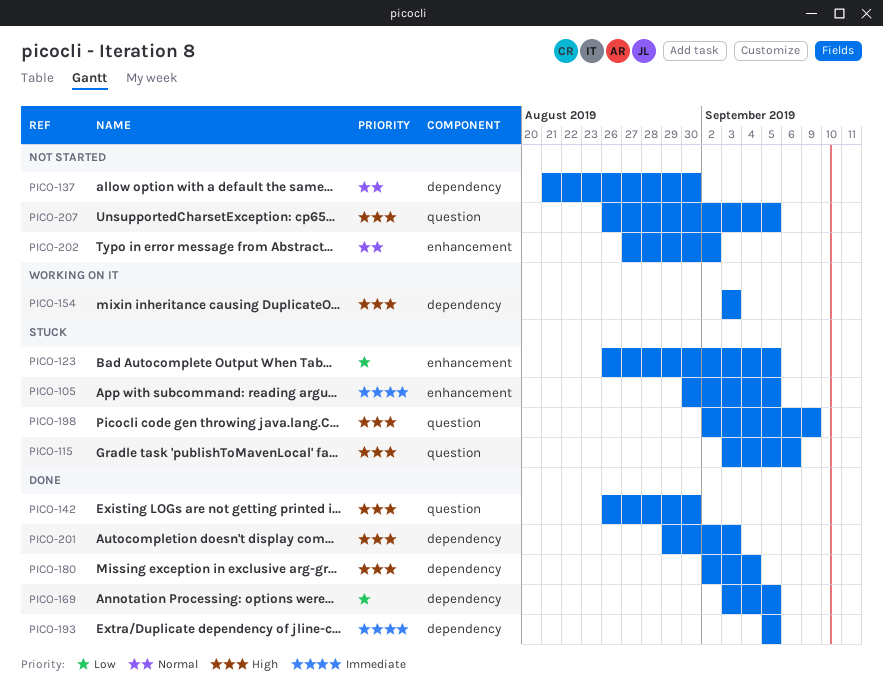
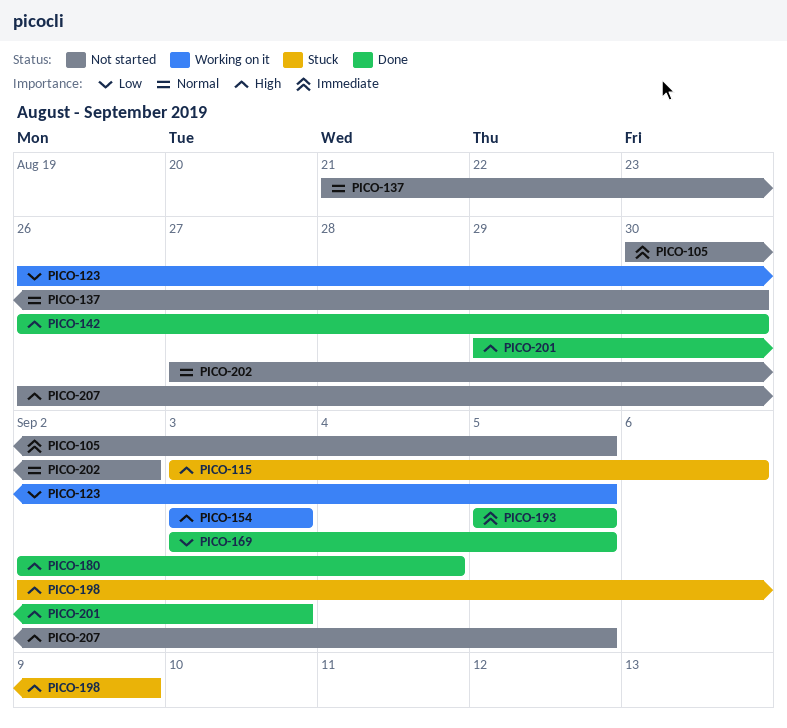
PICO-105, status: Stuck -> Not started
PICO-123, status: Stuck -> Working on it

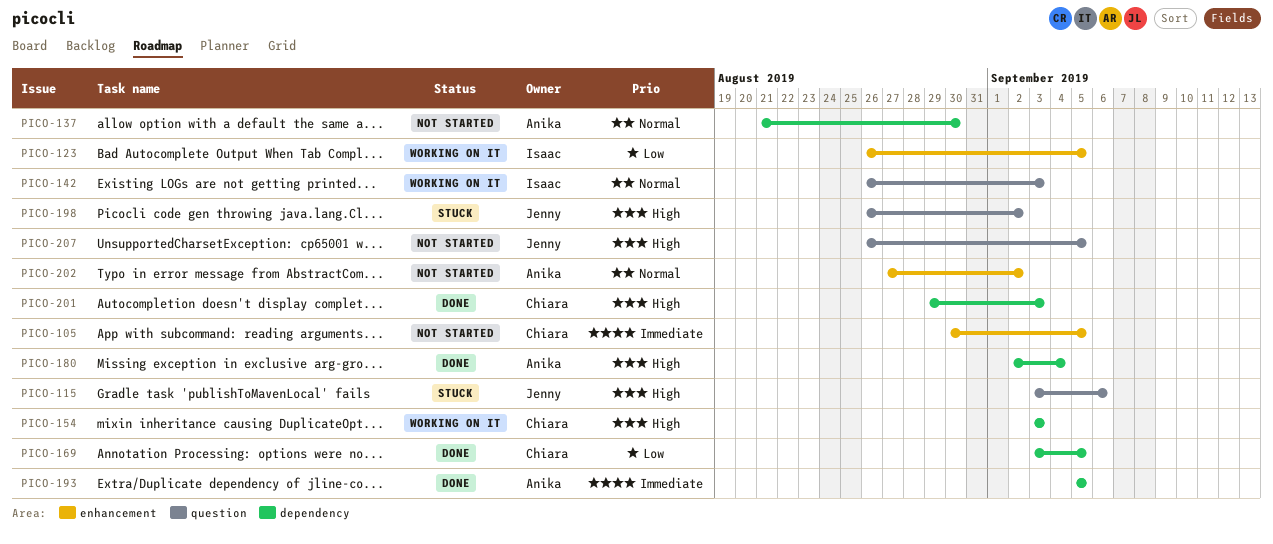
PICO-142, status: Done -> Working on it
PICO-142, priority: High -> Normal
PICO-142, due: Aug 30 -> Sep 3
PICO-198, start: Sep 2 -> Aug 26
PICO-198, due: Sep 9 -> Sep 2

